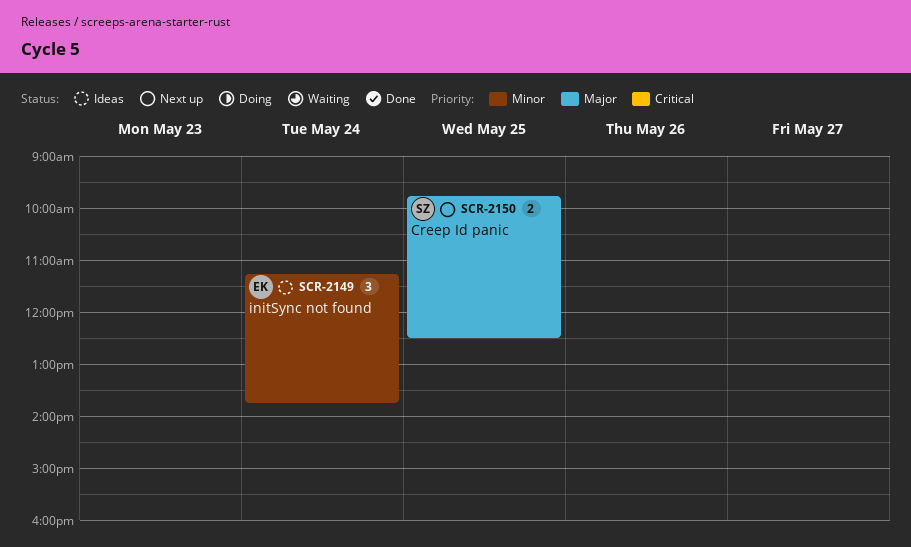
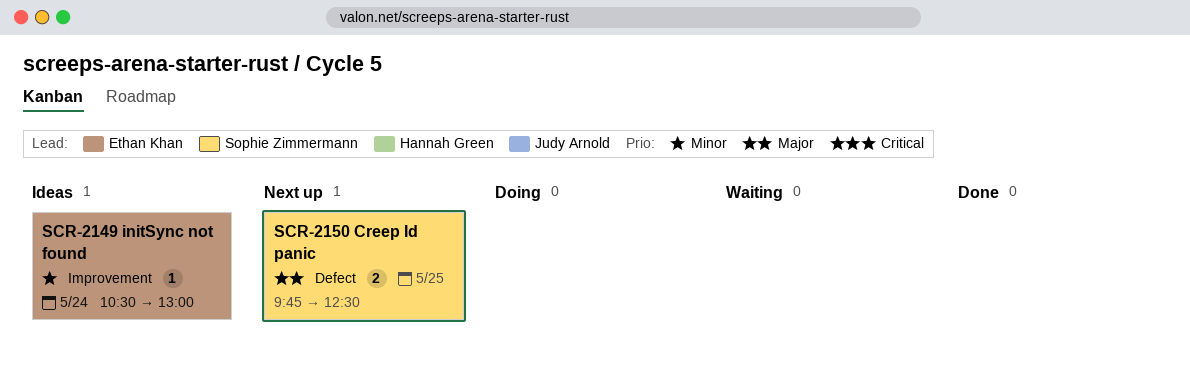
SCR-2149, estimate: 3 -> 1
SCR-2149, begins: 11:15 -> 10:30
SCR-2149, ends: 13:45 -> 13:00

